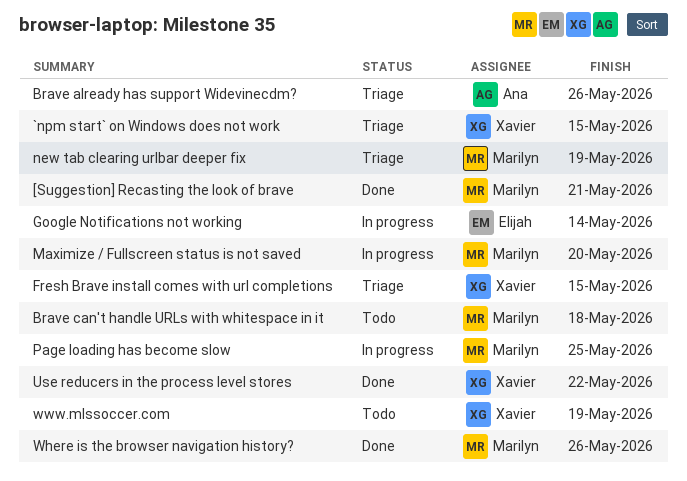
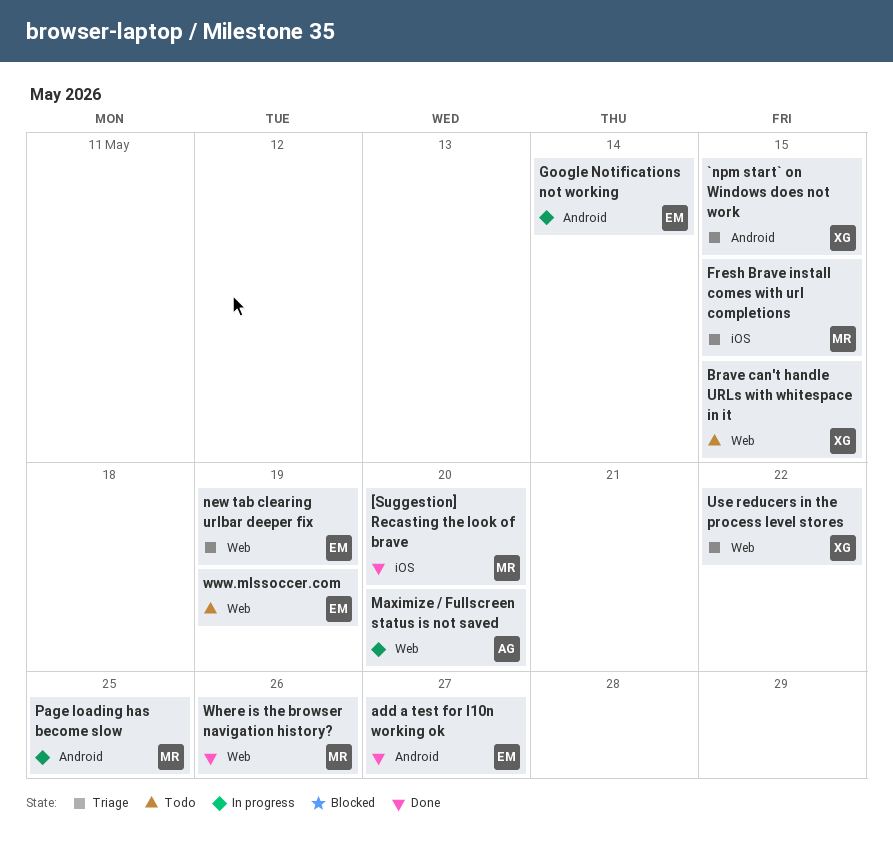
[Suggestion] Recasting the look of brave, due: May 21 -> May 20
add a test for l10n working ok: none -> present
Brave already has support Widevinecdm?: present -> none
Brave can't handle URLs with whitespace in it, owner: Marilyn -> Xavier
Brave can't handle URLs with whitespace in it, due: May 18 -> May 15
Fresh Brave install comes with url completions, owner: Xavier -> Marilyn
Maximize / Fullscreen status is not saved, owner: Marilyn -> Ana
new tab clearing urlbar deeper fix, owner: Marilyn -> Elijah
Use reducers in the process level stores, status: Done -> Triage
www.mlssoccer.com, owner: Xavier -> Elijah

